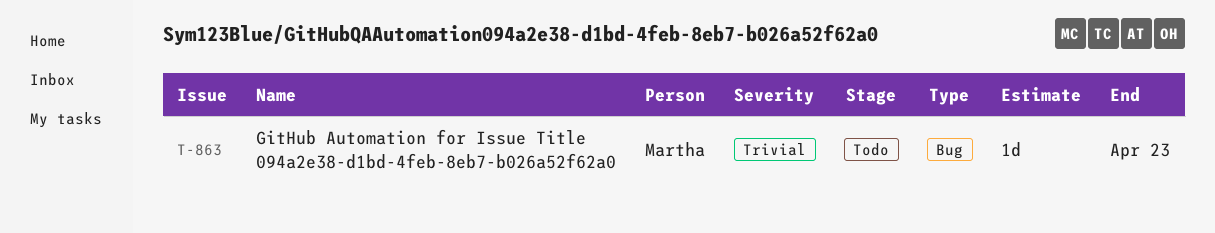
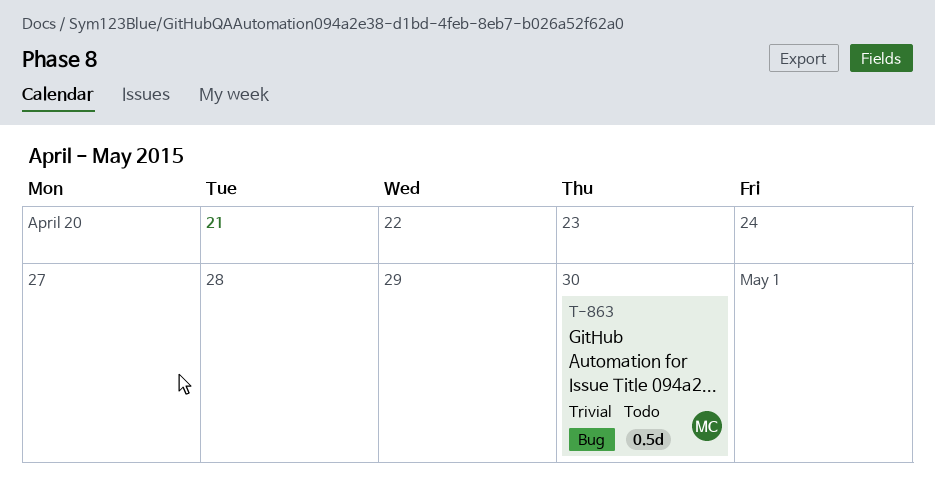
T-863, estimate: 1d -> 0.5d
T-863, due: Apr 23 -> Apr 30

